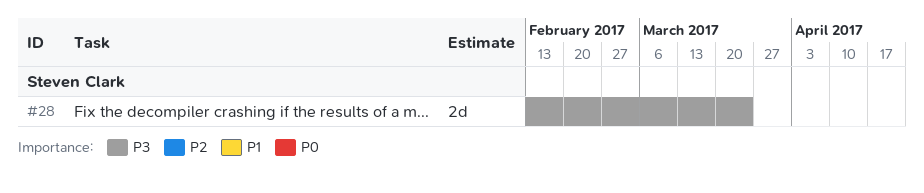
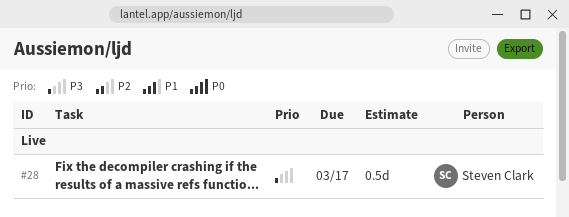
#28, estimate: 2d -> 0.5d
#28, due: Mar 24 -> Mar 17

